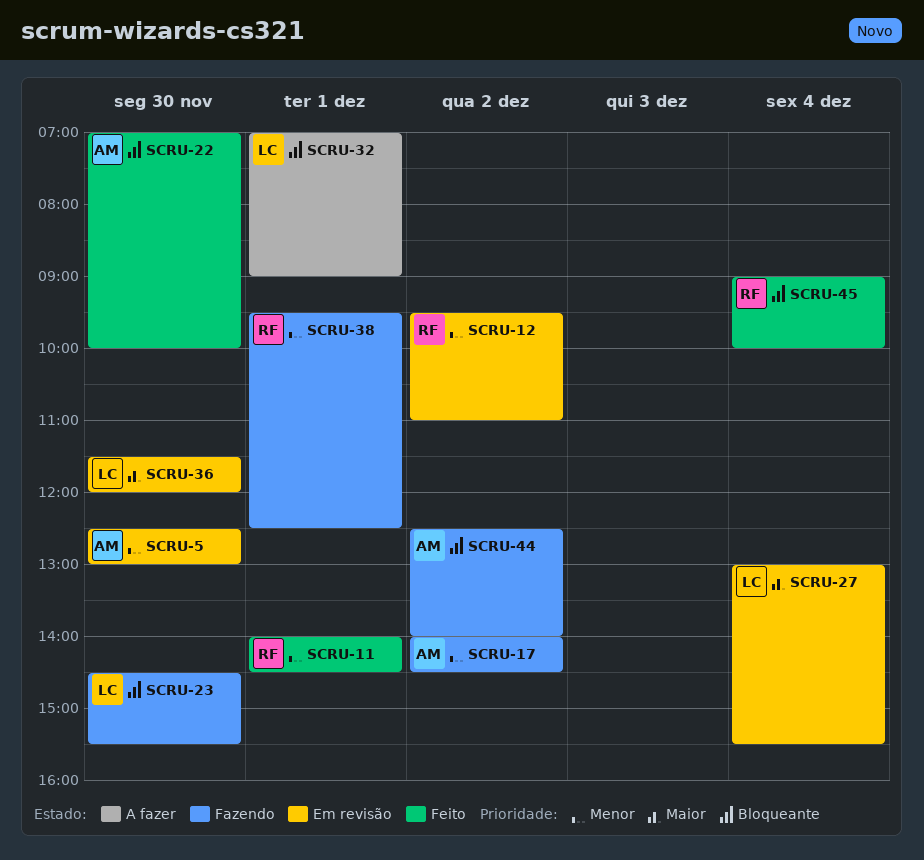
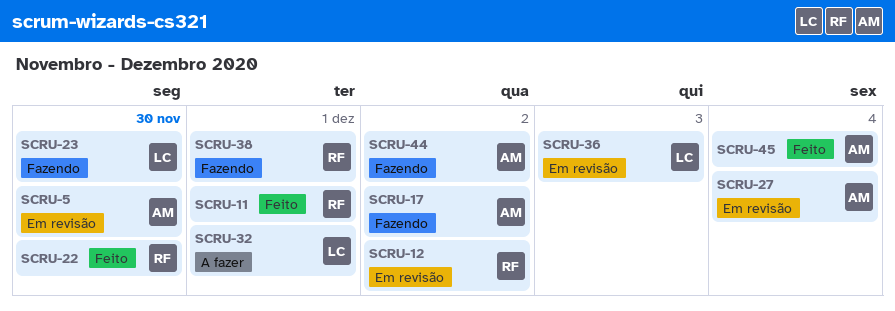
SCRU-22, owner: AM -> RF
SCRU-27, owner: LC -> AM
SCRU-36, day: Nov 30 -> Dec 3
SCRU-45, owner: RF -> AM

